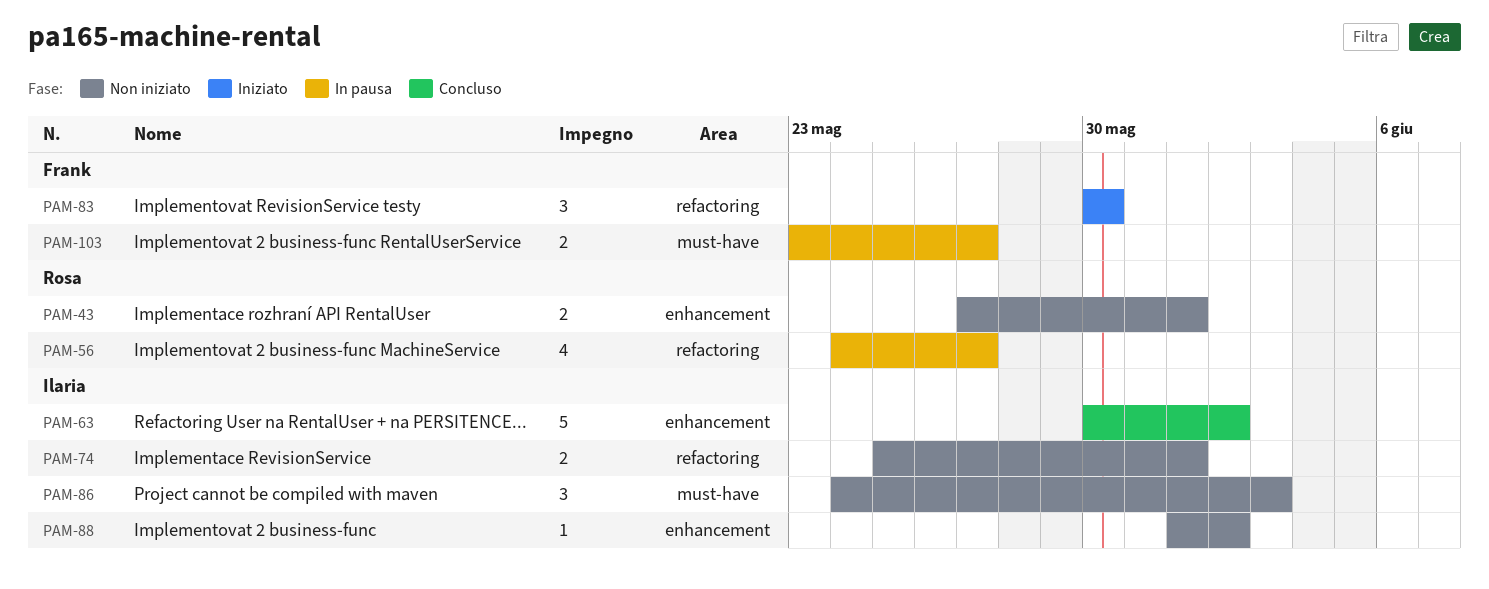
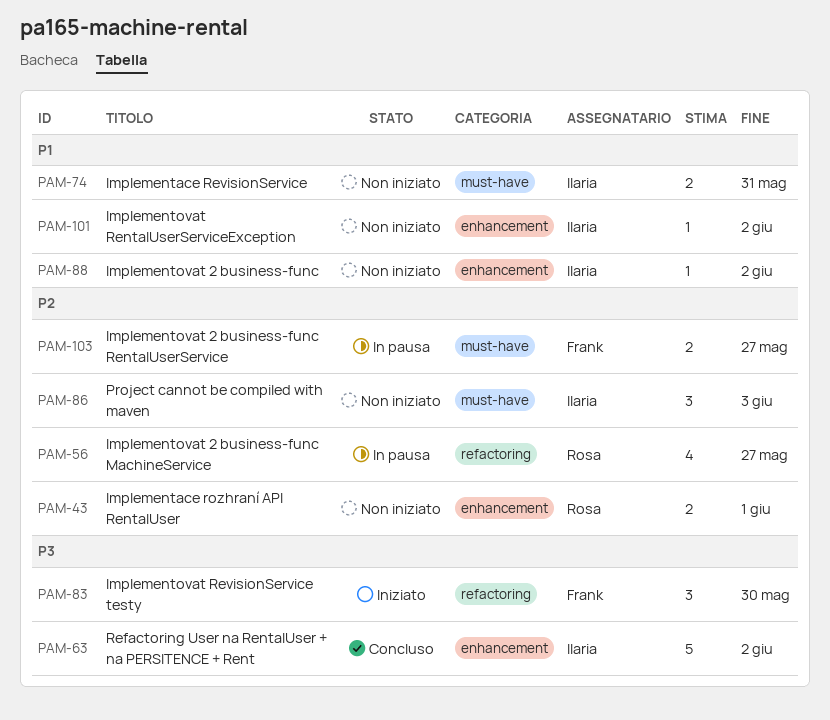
PAM-74, label: refactoring -> must-have
PAM-74, due: Jun 1 -> May 31
PAM-101: none -> present

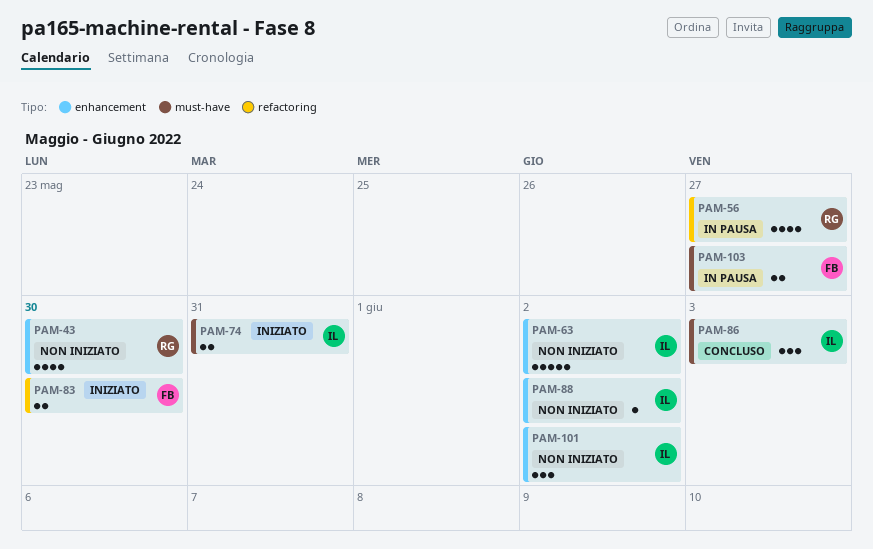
PAM-43, estimate: 2 -> 4
PAM-43, due: Jun 1 -> May 30
PAM-63, status: Concluso -> Non iniziato
PAM-74, status: Non iniziato -> Iniziato
PAM-83, estimate: 3 -> 2
PAM-86, status: Non iniziato -> Concluso
PAM-101, estimate: 1 -> 3

